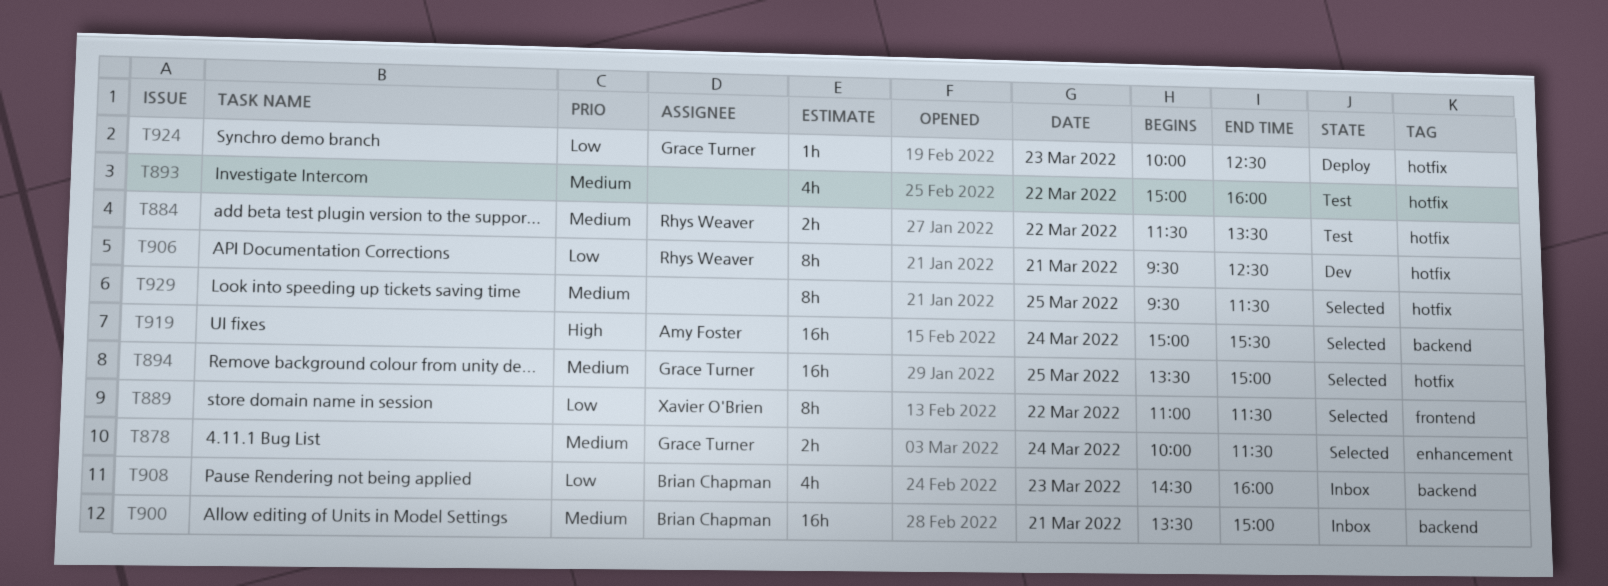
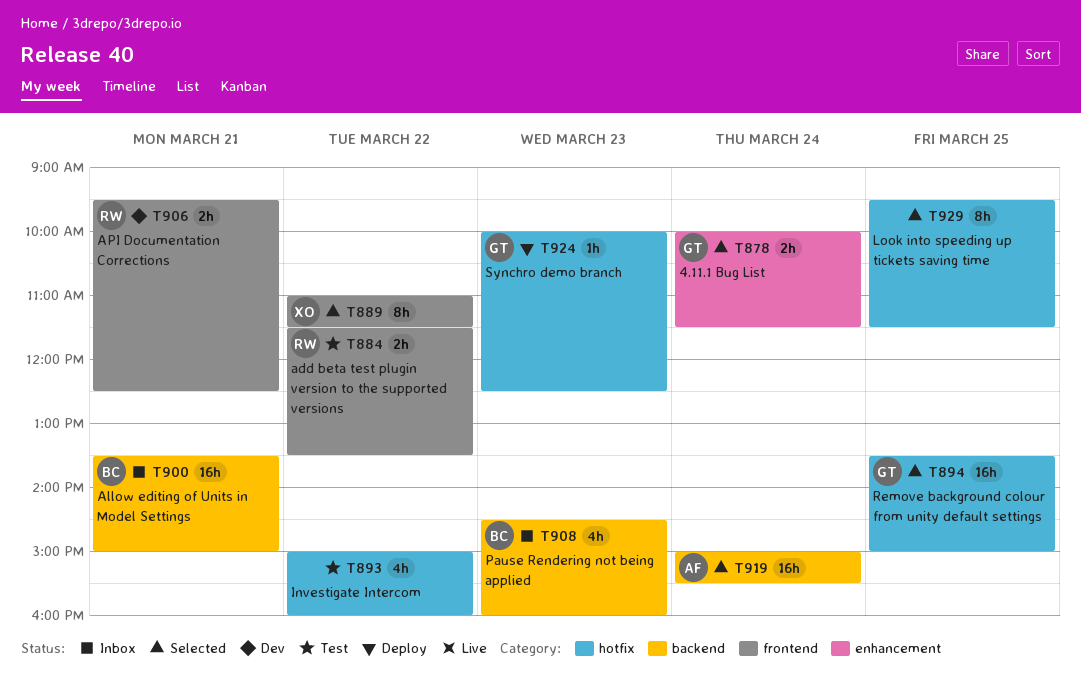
T884, label: hotfix -> frontend
T906, label: hotfix -> frontend
T906, estimate: 8h -> 2h

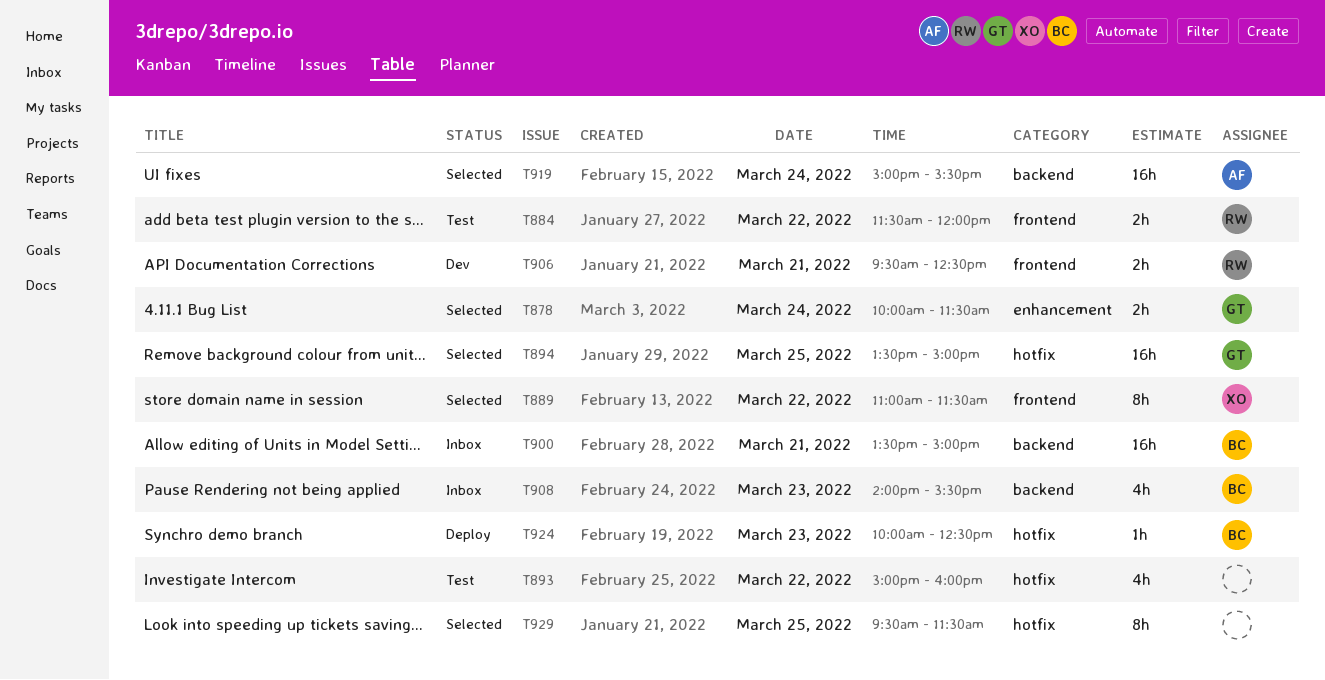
T884, ends: 13:30 -> 12:00
T908, begins: 14:30 -> 14:00
T908, ends: 16:00 -> 15:30
T924, owner: GT -> BC

